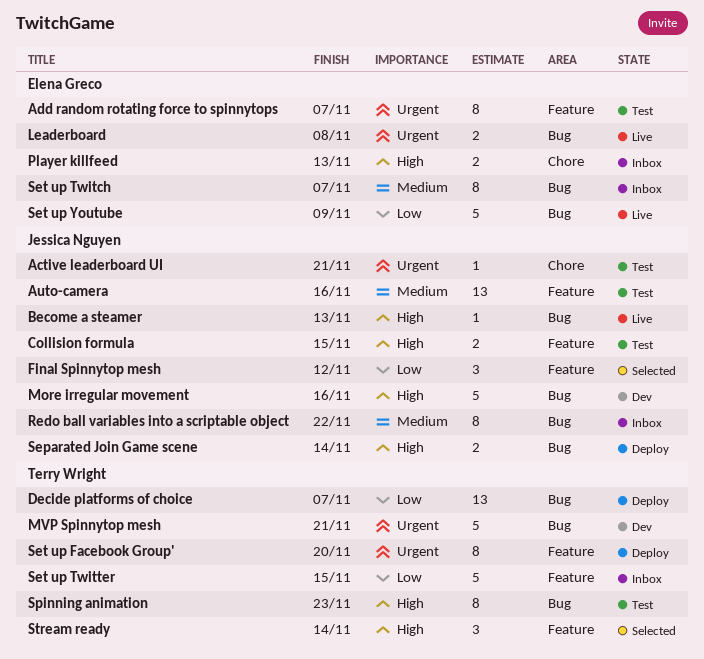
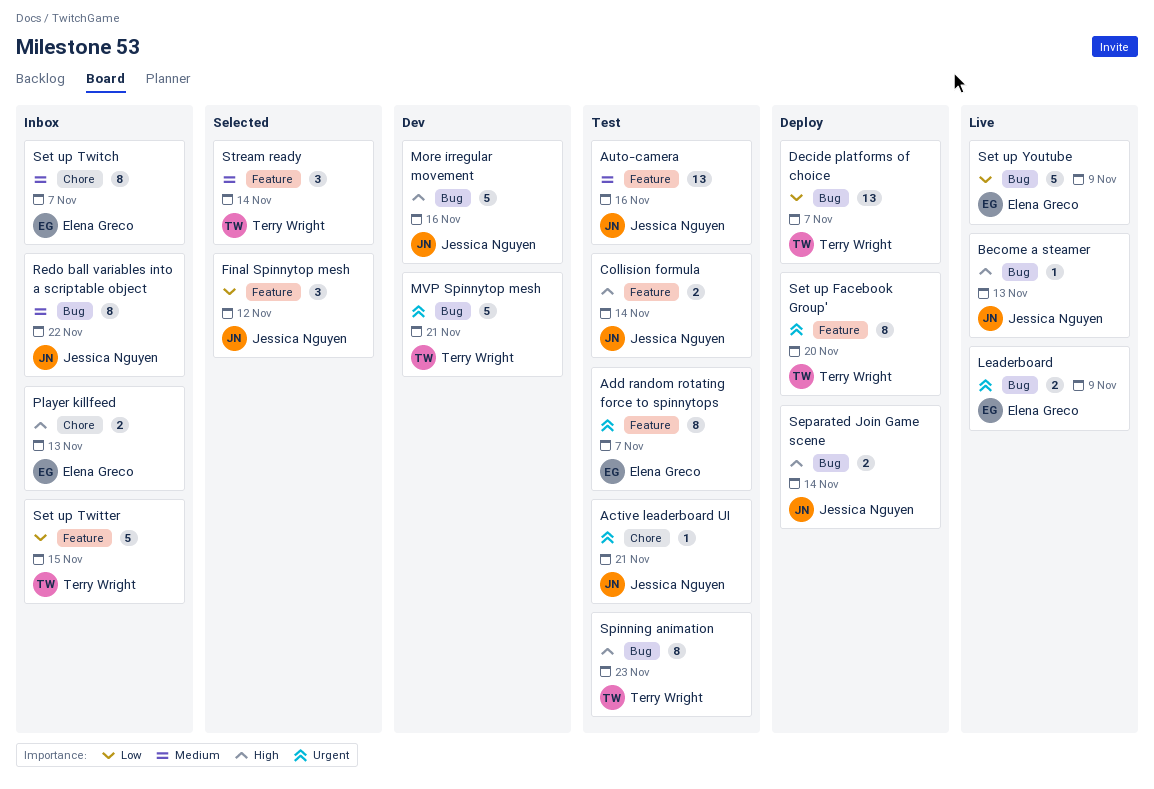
Collision formula, due: Nov 15 -> Nov 14
Leaderboard, due: Nov 8 -> Nov 9
Set up Twitch, label: Bug -> Chore
Stream ready, priority: High -> Medium

